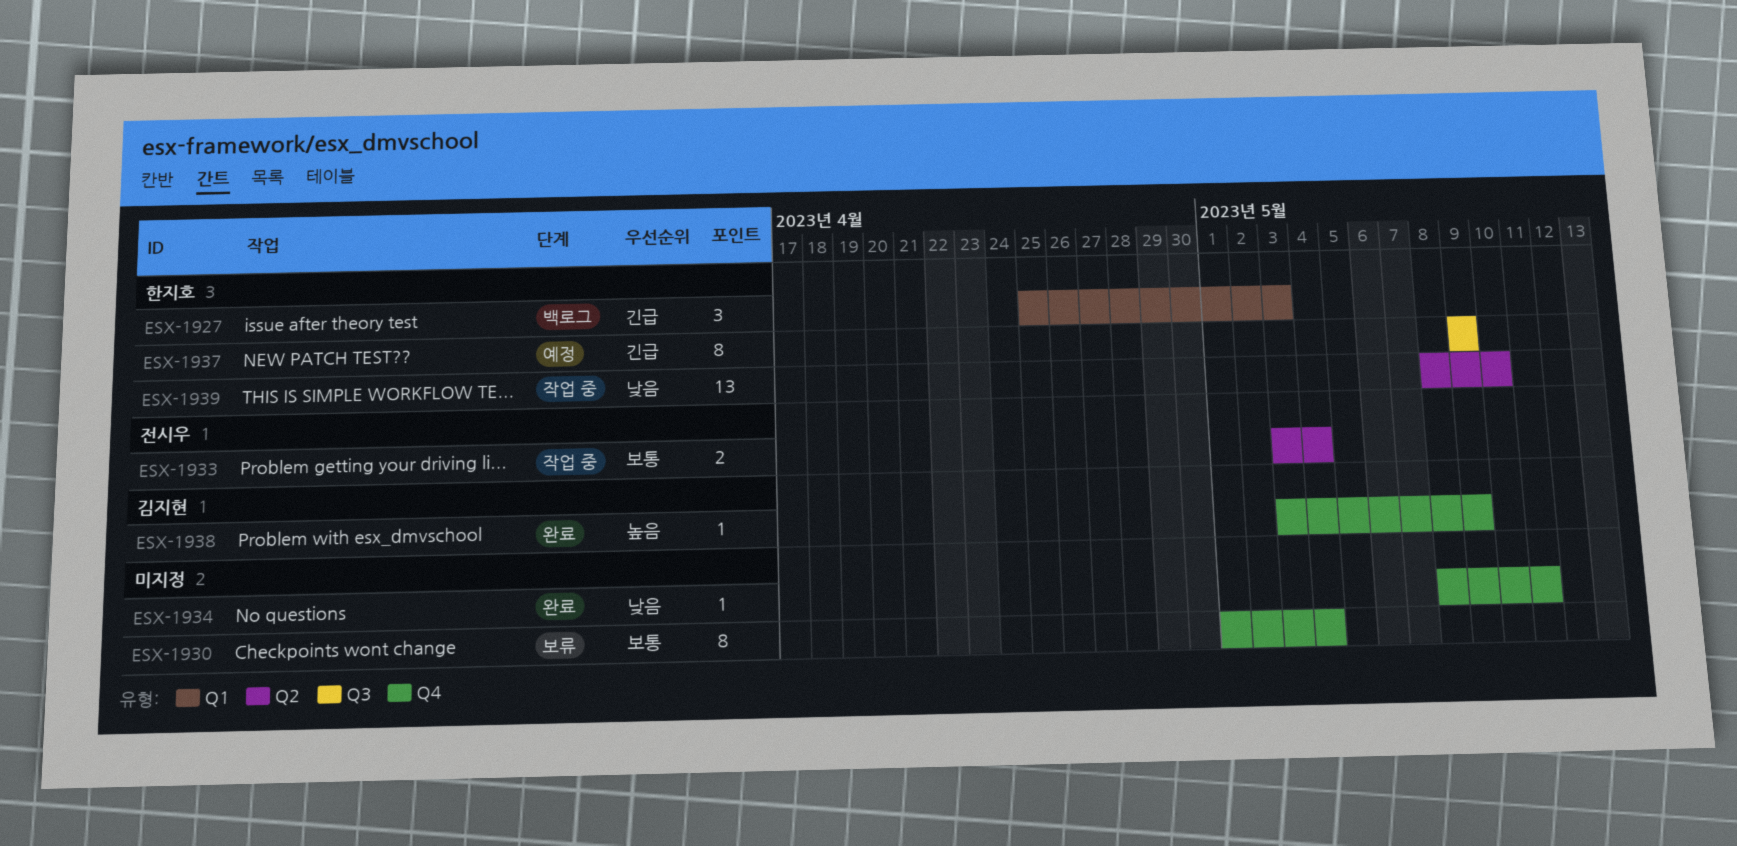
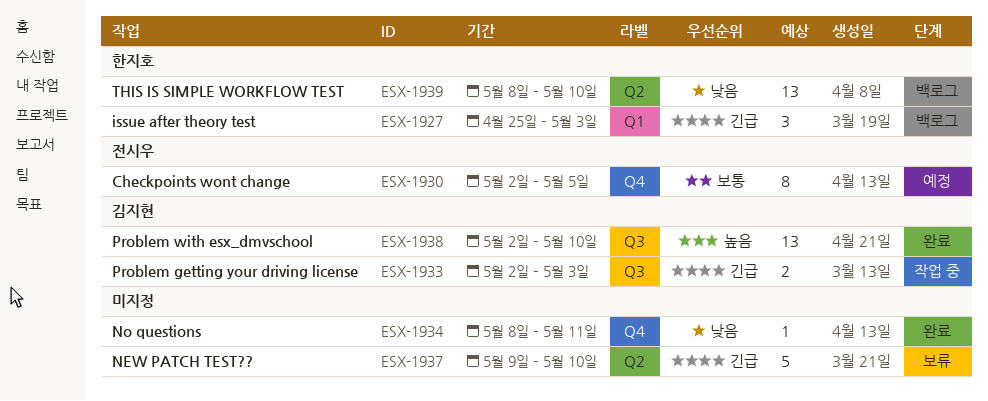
ESX-1930, status: 보류 -> 예정
ESX-1930, owner: none -> 전시우
ESX-1930, start: May 1 -> May 2
ESX-1930, due: May 4 -> May 5
ESX-1933, owner: 전시우 -> 김지현
ESX-1933, priority: 보통 -> 긴급
ESX-1933, label: Q2 -> Q3
ESX-1933, start: May 3 -> May 2
ESX-1933, due: May 4 -> May 3
ESX-1937, status: 예정 -> 보류
ESX-1937, owner: 한지호 -> none
ESX-1937, label: Q3 -> Q2
ESX-1937, estimate: 8 -> 5
ESX-1937, due: May 9 -> May 10
ESX-1938, label: Q4 -> Q3
ESX-1938, estimate: 1 -> 13
ESX-1938, start: May 3 -> May 2
ESX-1938, due: May 9 -> May 10
ESX-1939, status: 작업 중 -> 백로그

